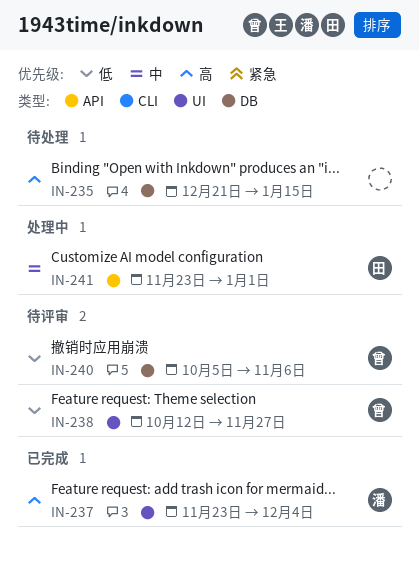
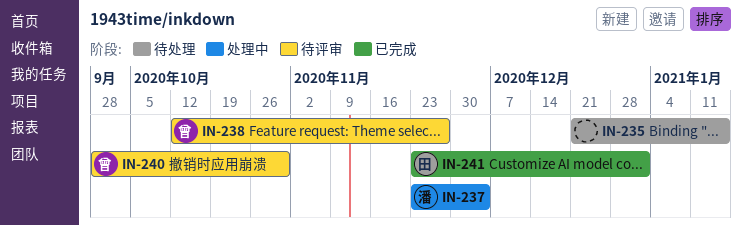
IN-237, status: 已完成 -> 处理中
IN-240, start: Oct 5 -> Sep 28
IN-240, due: Nov 6 -> Oct 30
IN-241, status: 处理中 -> 已完成

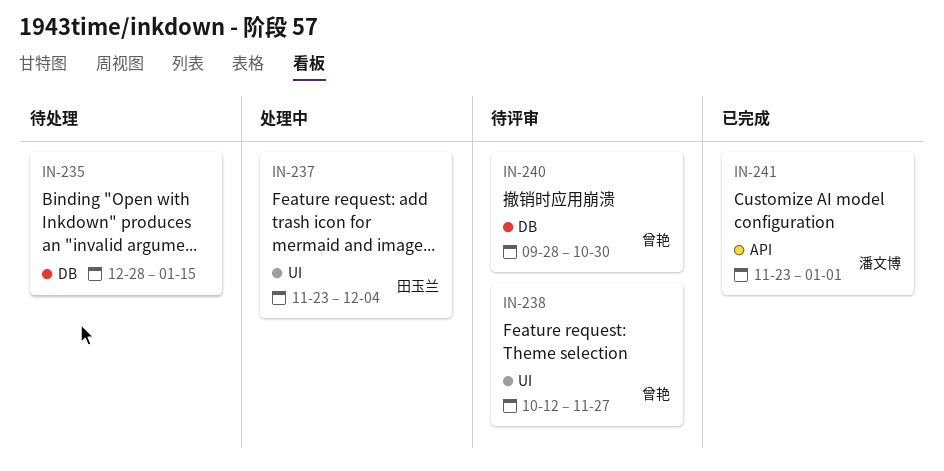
IN-235, start: Dec 21 -> Dec 28
IN-237, owner: 潘文博 -> 田玉兰
IN-241, owner: 田玉兰 -> 潘文博

